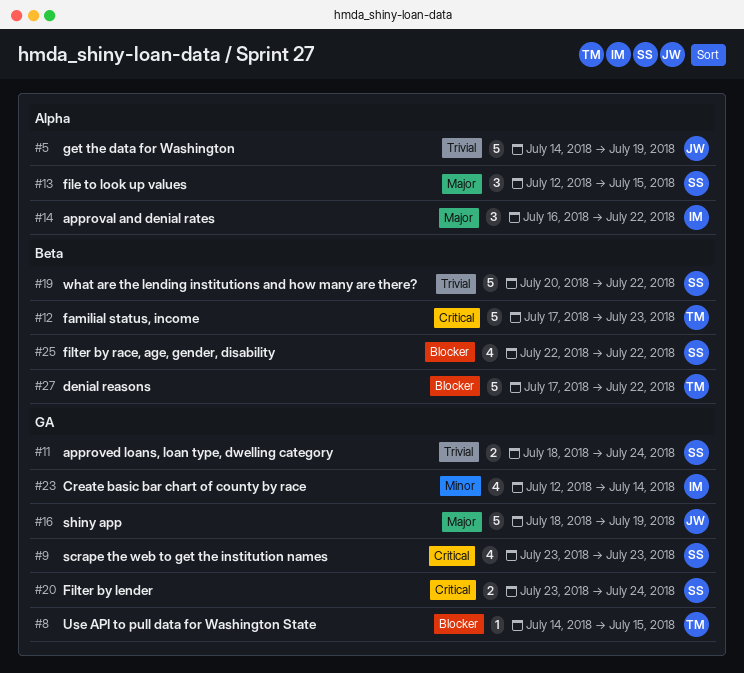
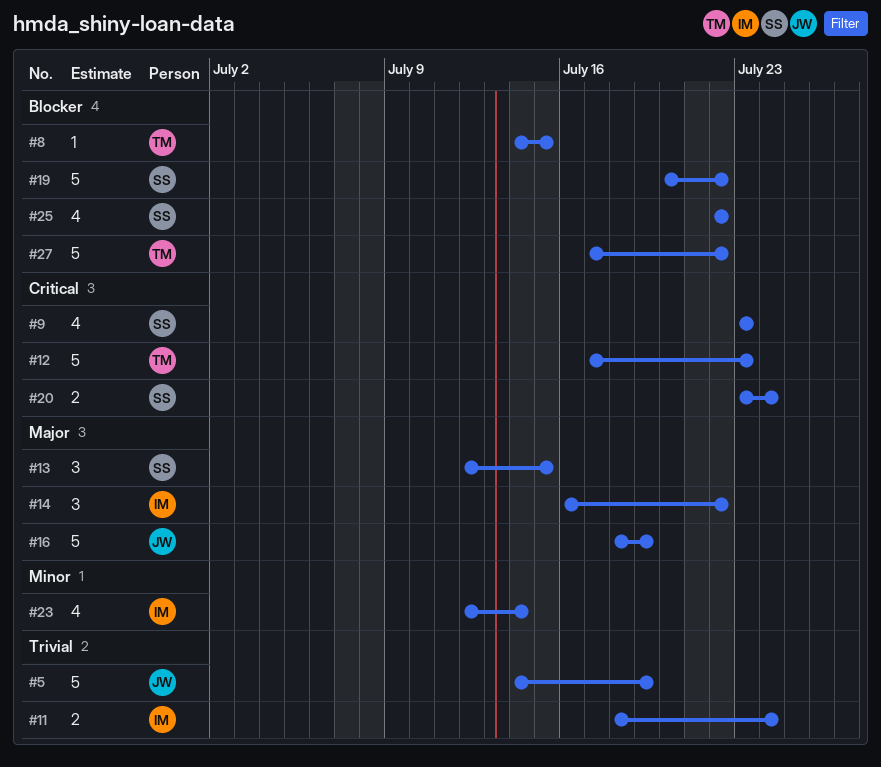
#11, owner: SS -> IM
#19, priority: Trivial -> Blocker

